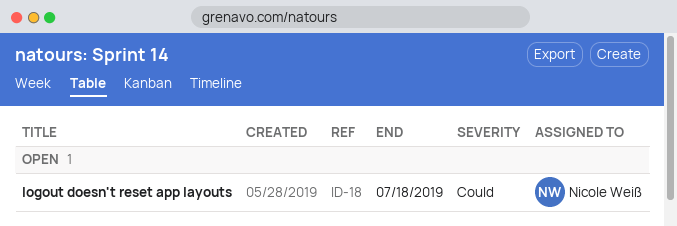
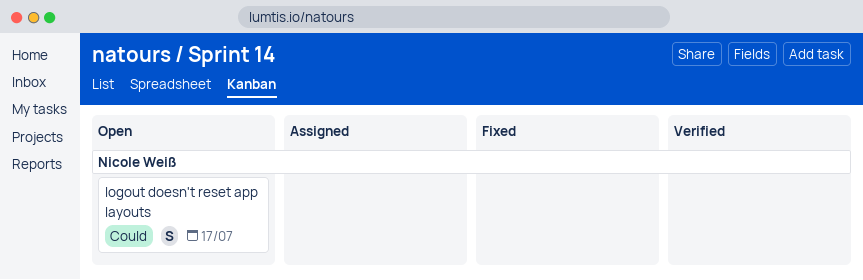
logout doesn't reset app layouts, due: Jul 18 -> Jul 17

